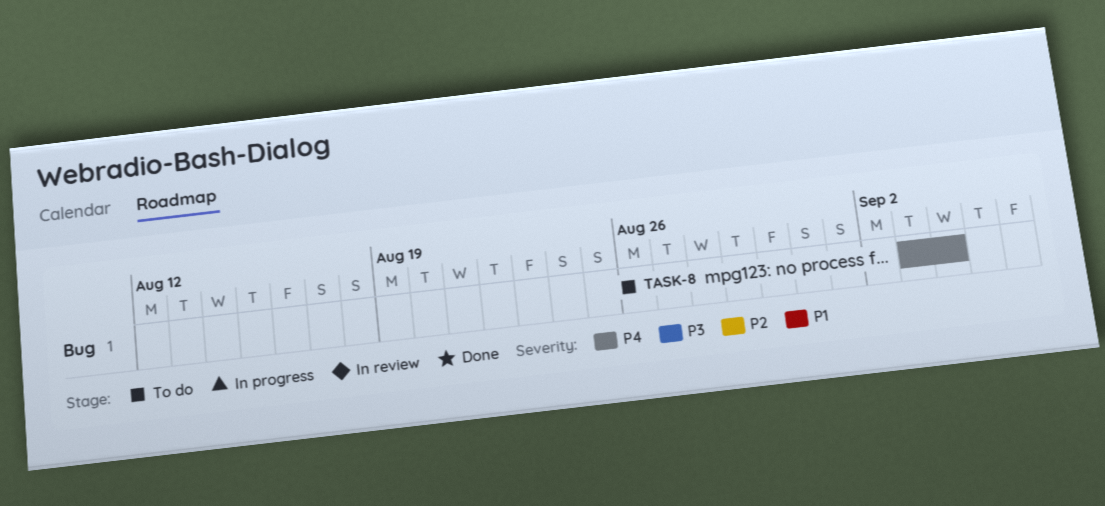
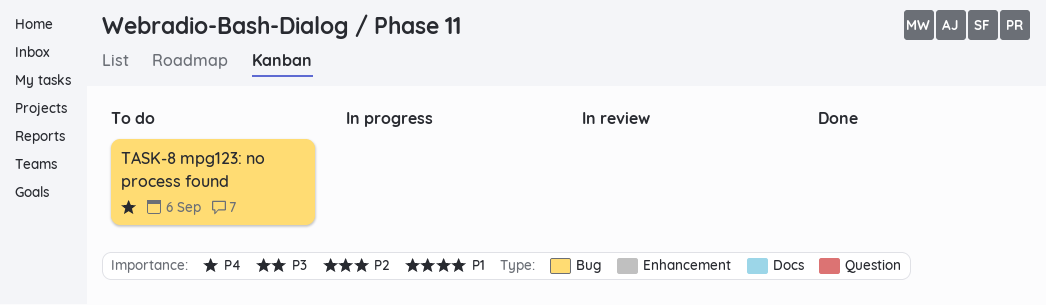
TASK-8, due: Sep 4 -> Sep 6

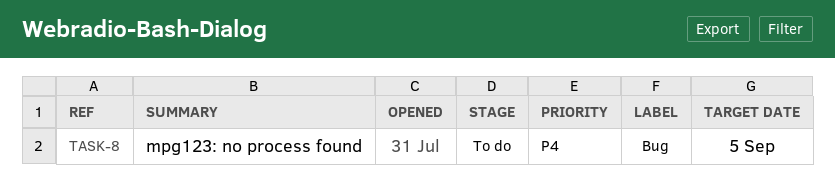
TASK-8, due: Sep 6 -> Sep 5

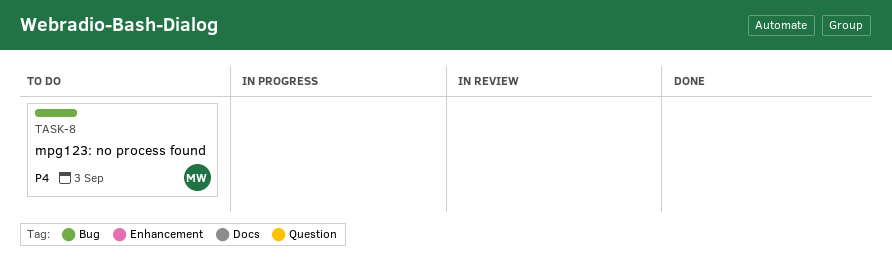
TASK-8, due: Sep 5 -> Sep 3

